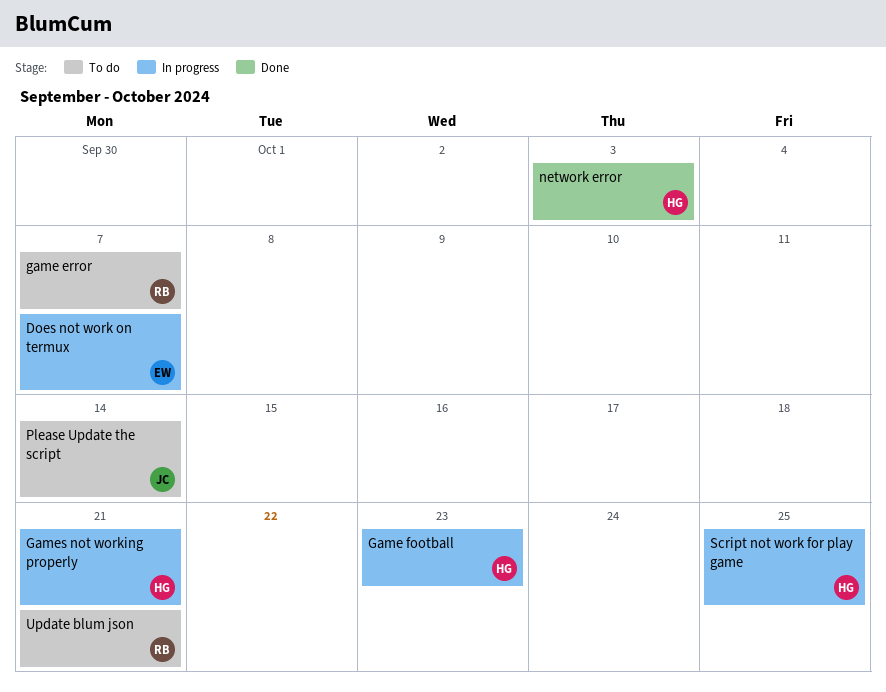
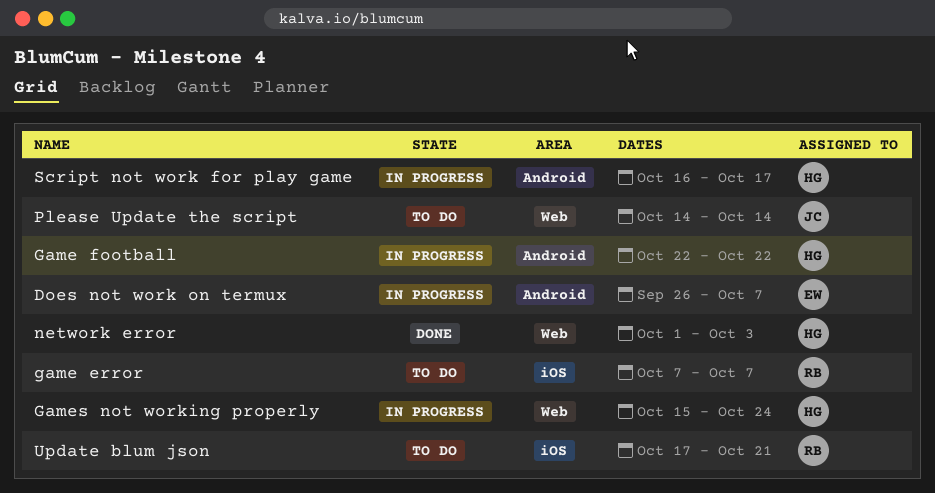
Game football, due: Oct 23 -> Oct 22
Games not working properly, due: Oct 21 -> Oct 24
Script not work for play game, due: Oct 25 -> Oct 17

